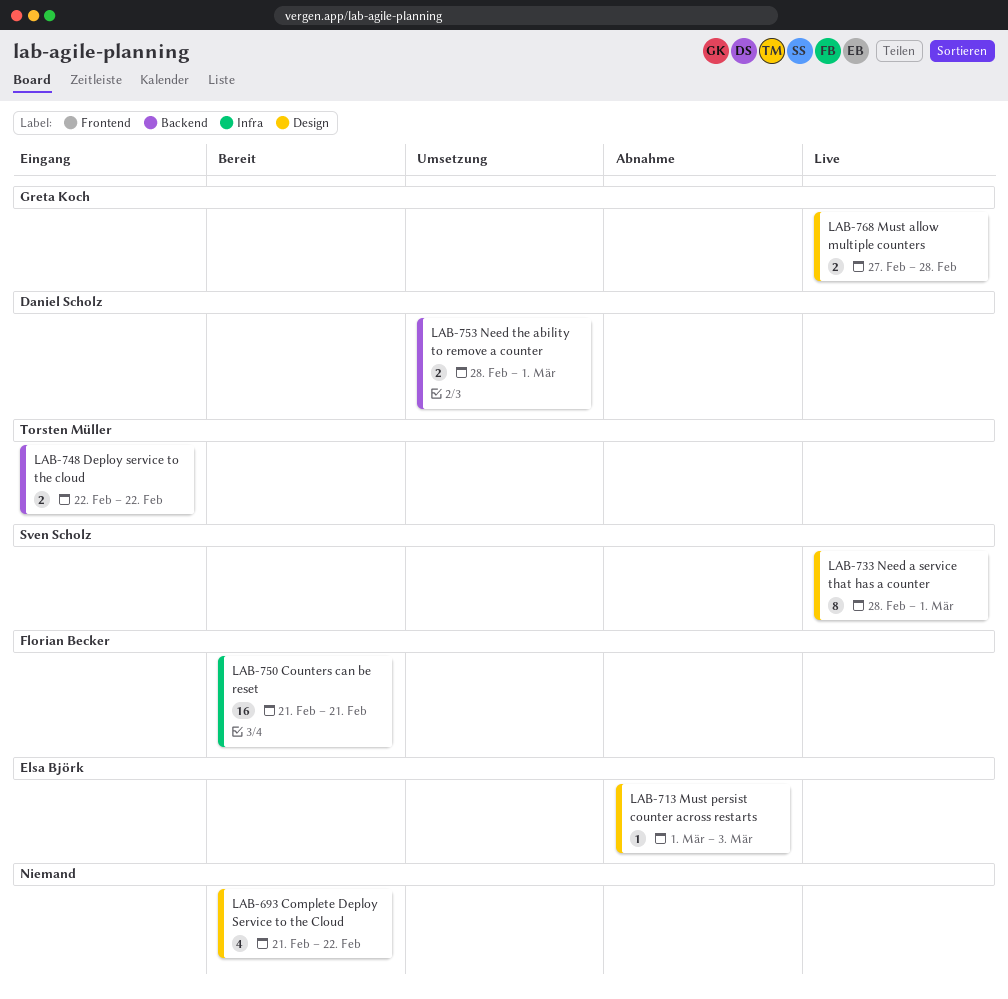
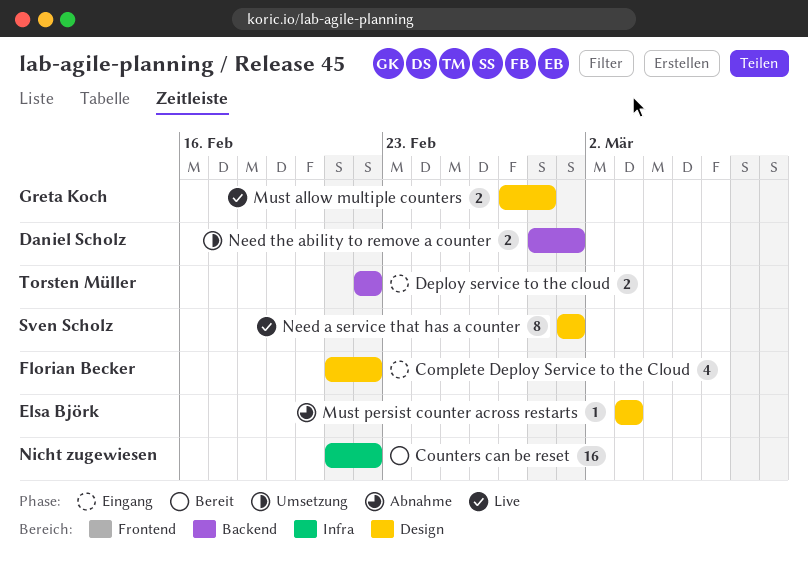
Complete Deploy Service to the Cloud, status: Bereit -> Eingang
Complete Deploy Service to the Cloud, owner: none -> Florian Becker
Counters can be reset, owner: Florian Becker -> none
Counters can be reset, due: Feb 21 -> Feb 22
Must persist counter across restarts, start: Mar 1 -> Mar 3
Need a service that has a counter, start: Feb 28 -> Mar 1

